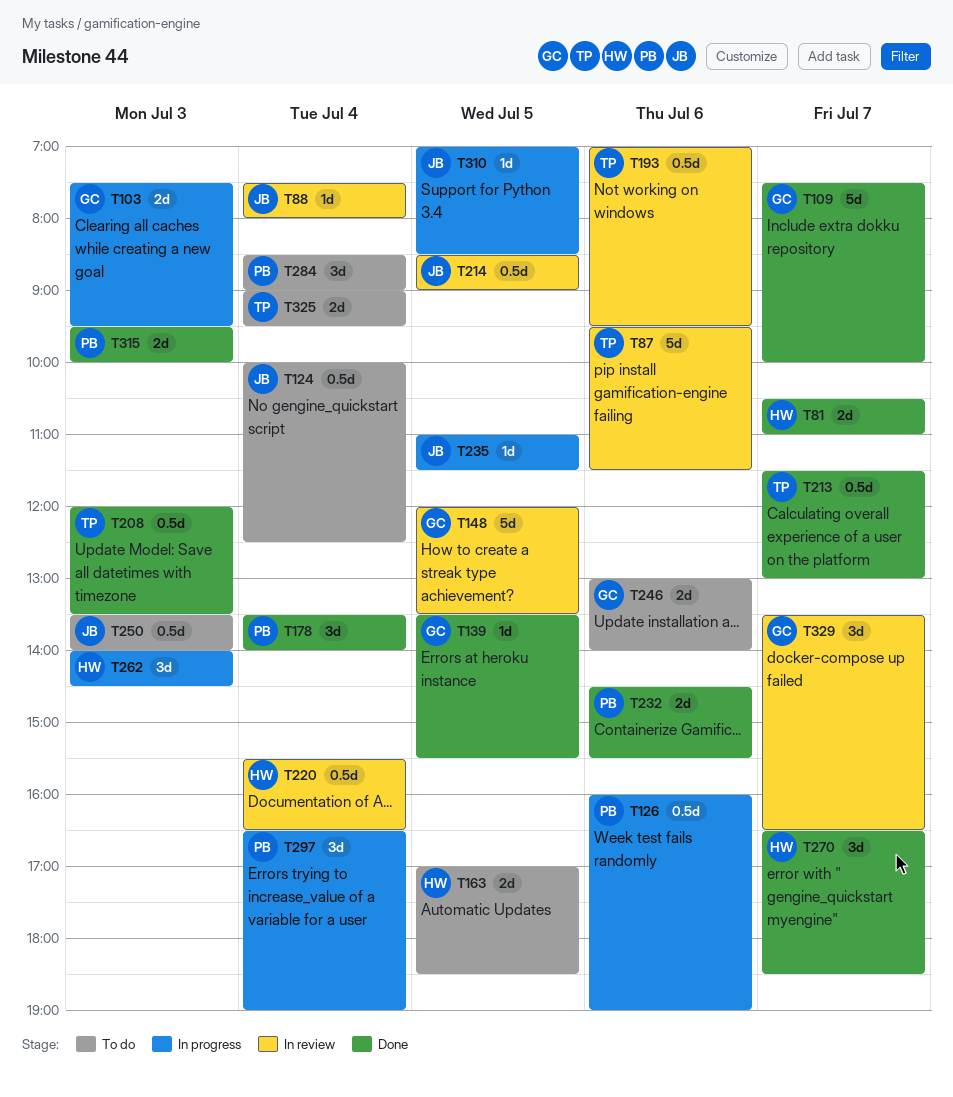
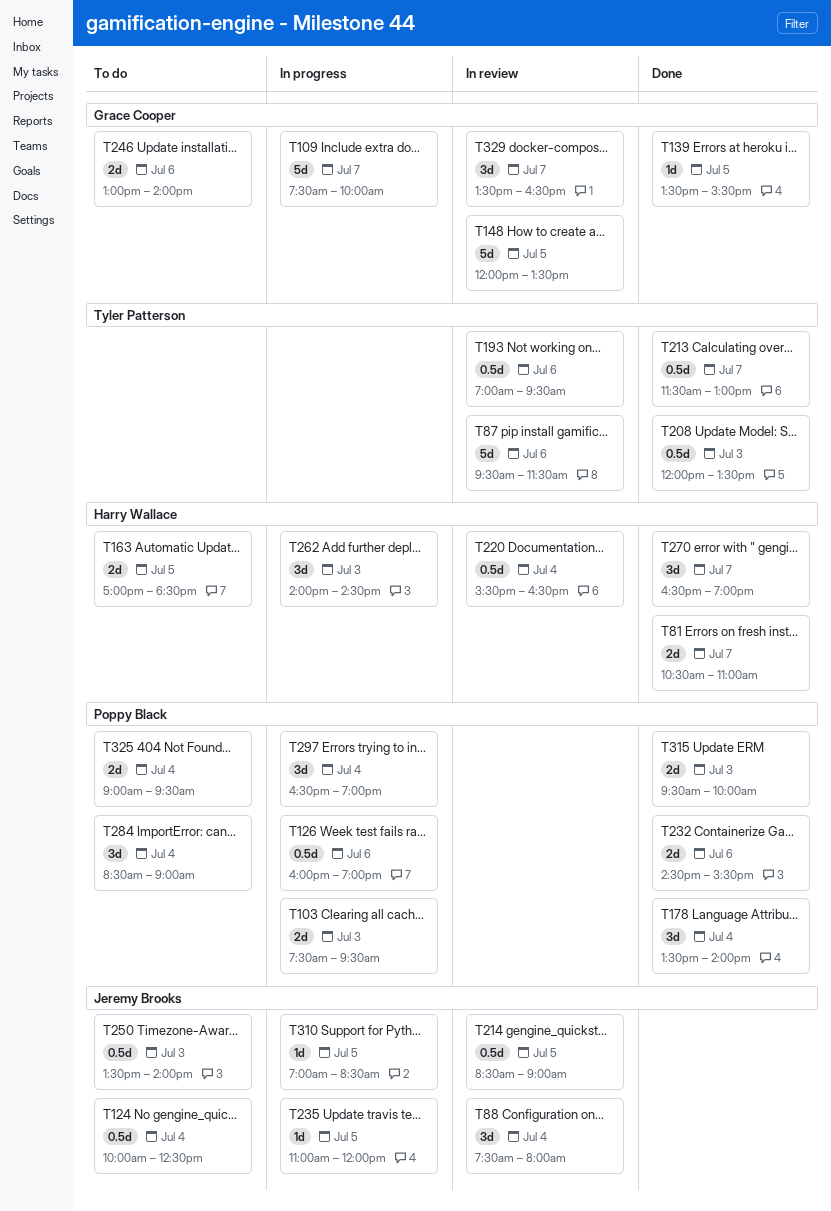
T88, estimate: 1d -> 3d
T103, owner: Grace Cooper -> Poppy Black
T109, status: Done -> In progress
T235, ends: 11:30 -> 12:00
T270, ends: 18:30 -> 19:00
T325, owner: Tyler Patterson -> Poppy Black

